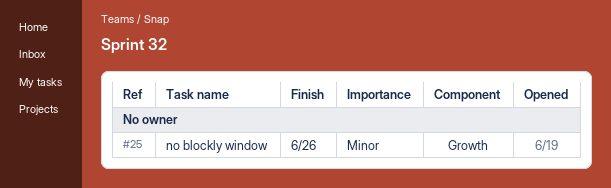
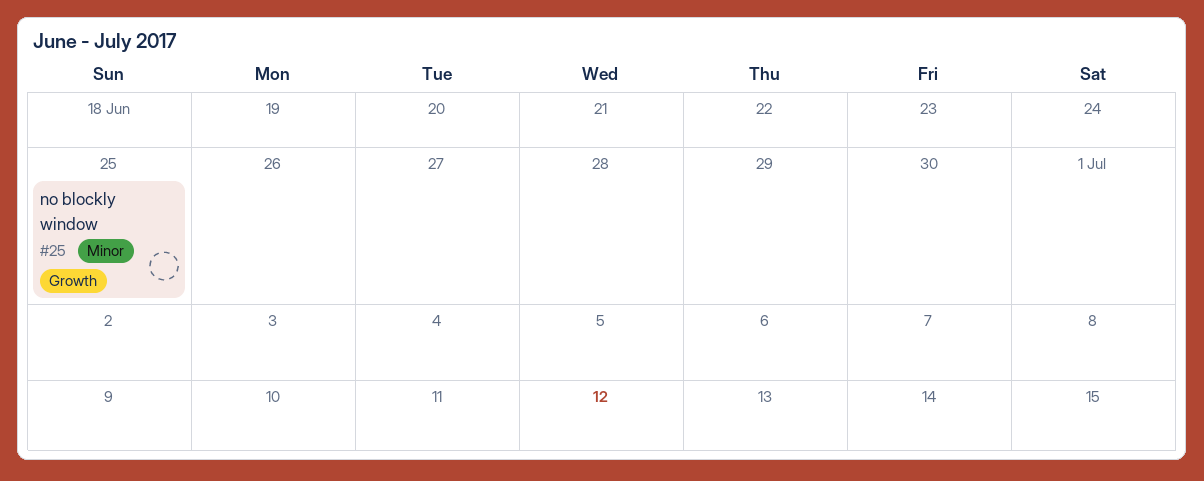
#25, due: Jun 26 -> Jun 25

